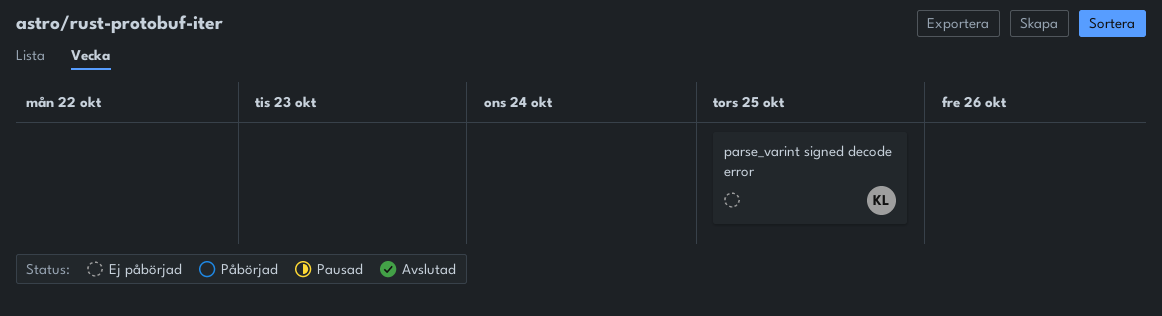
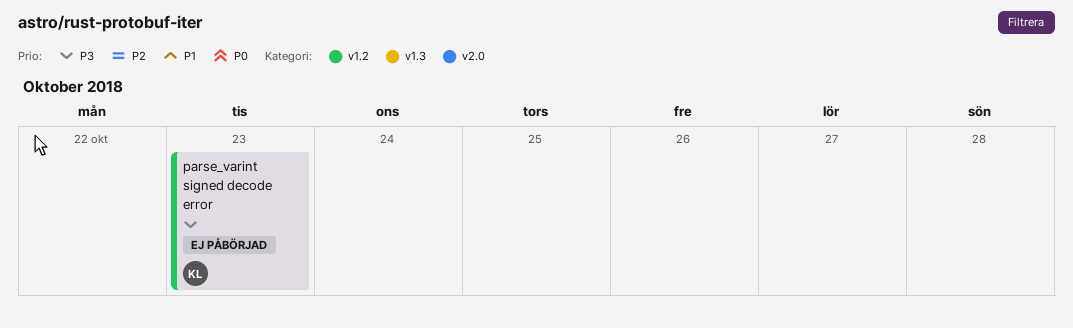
parse_varint signed decode error, due: Oct 25 -> Oct 23

